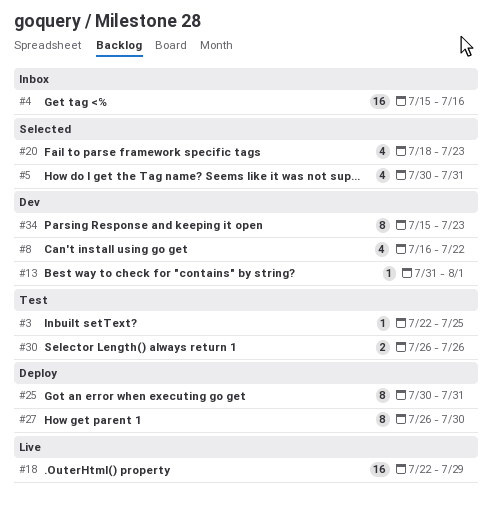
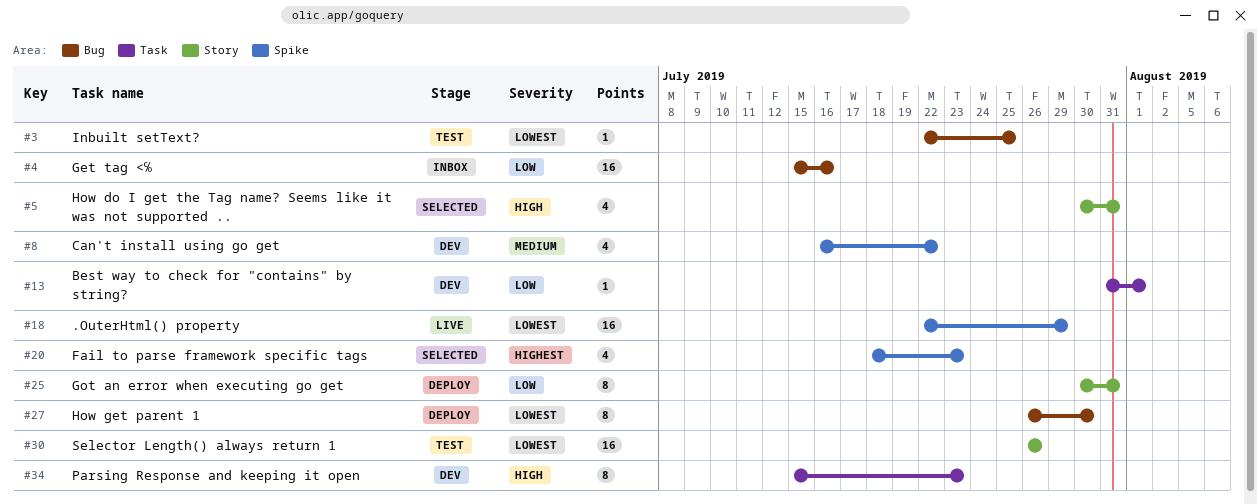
#30, estimate: 2 -> 16

